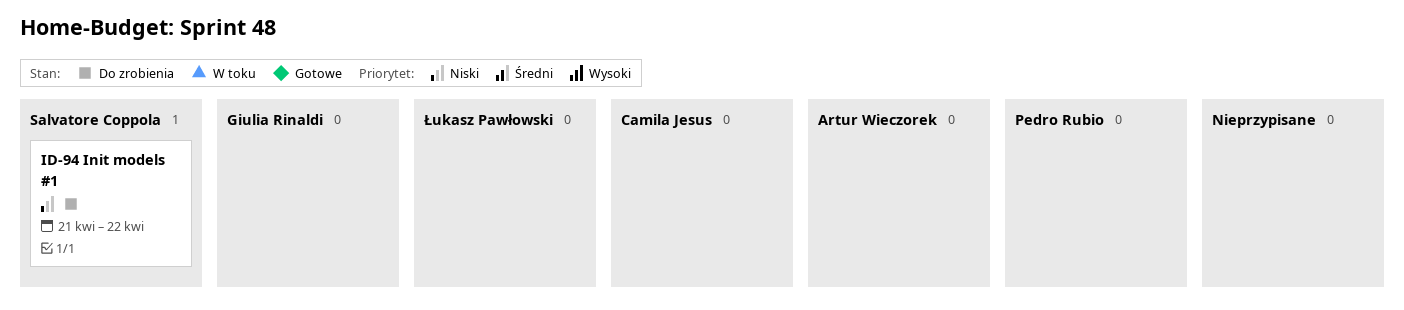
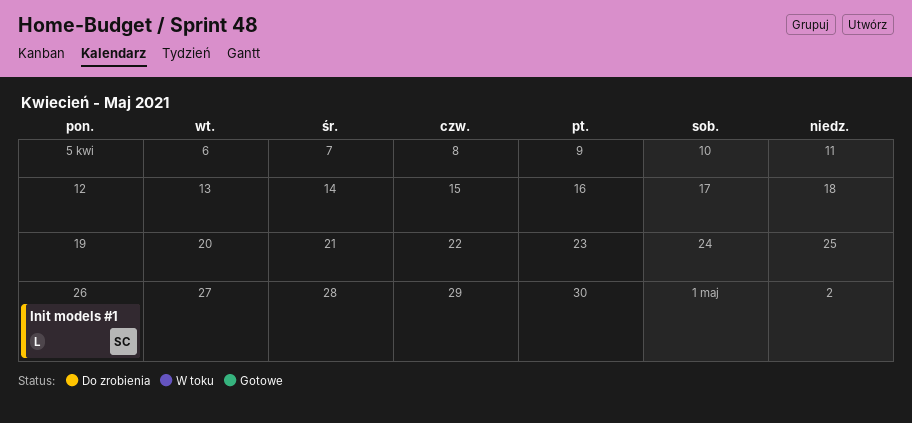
Init models #1, due: Apr 22 -> Apr 26

